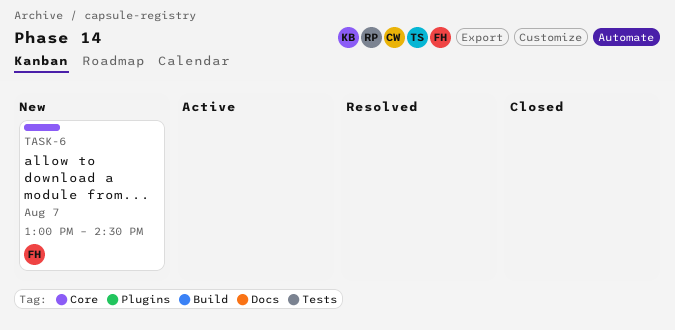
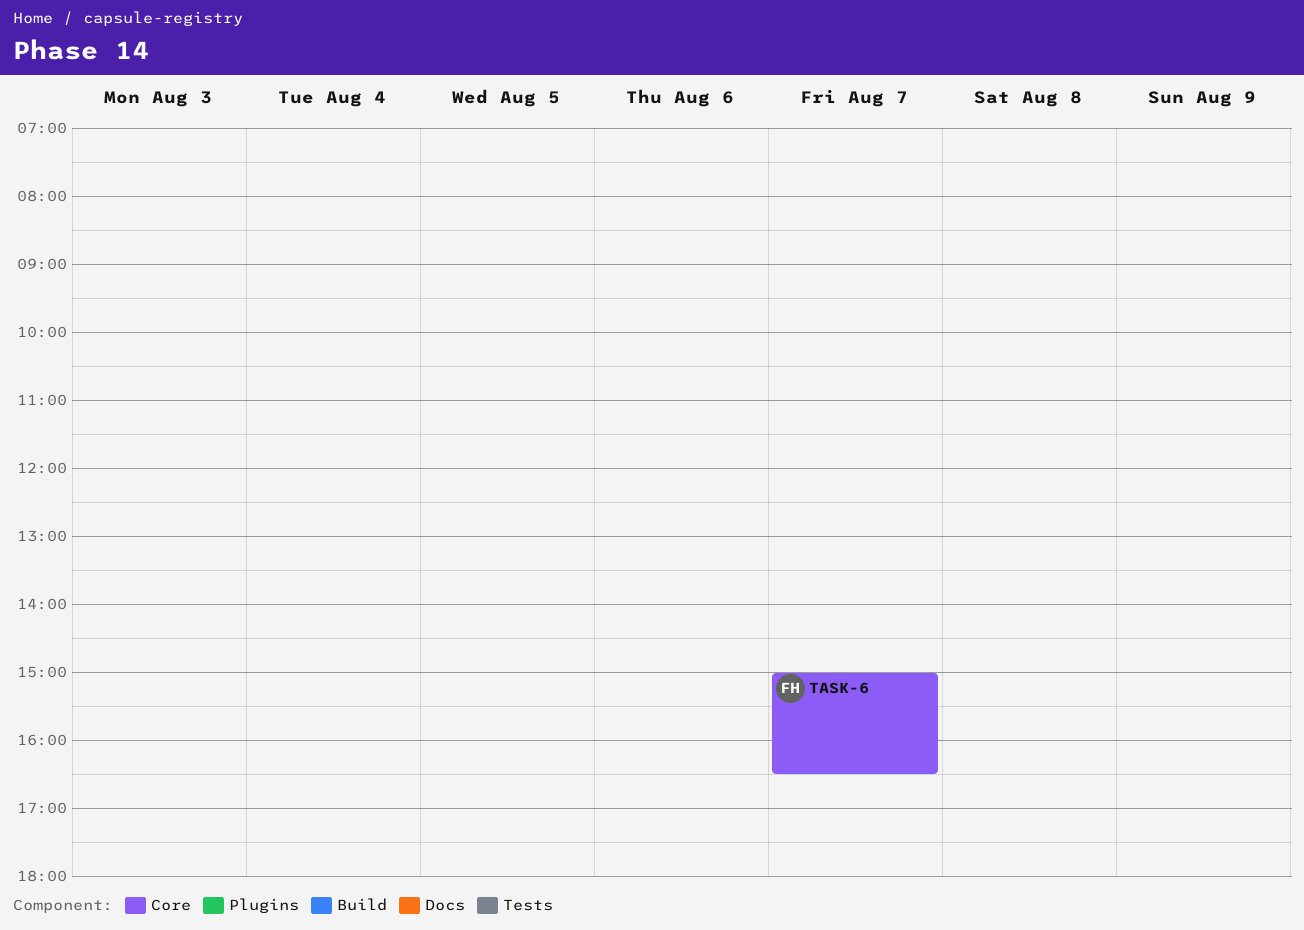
TASK-6, begins: 13:00 -> 15:00
TASK-6, ends: 14:30 -> 16:30

